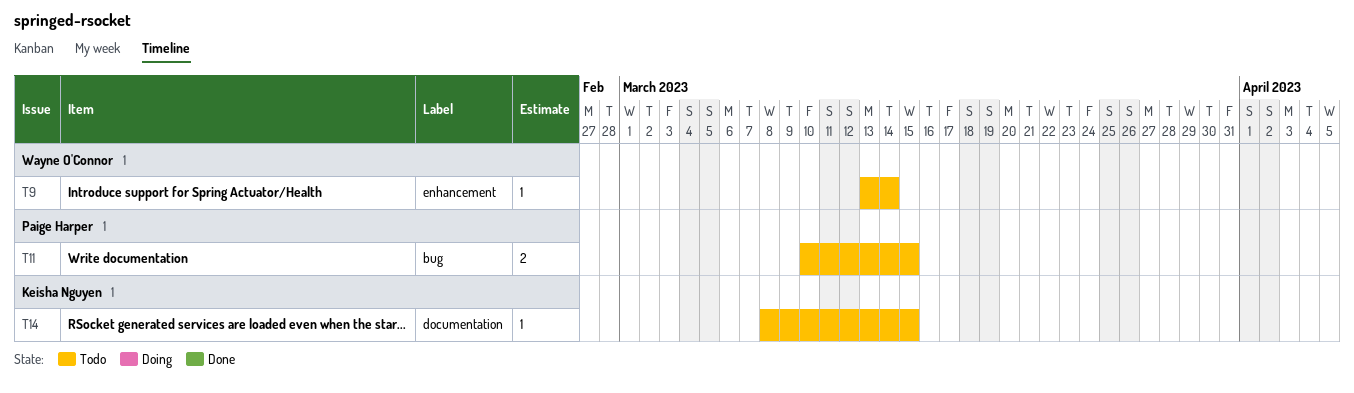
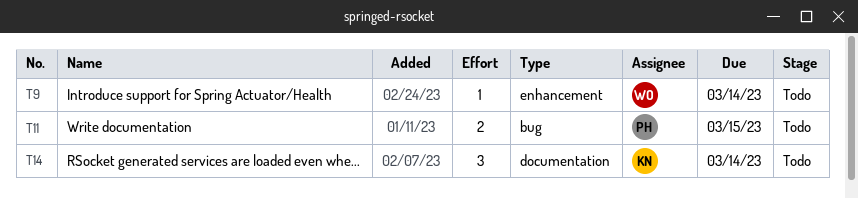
T14, estimate: 1 -> 3
T14, due: Mar 15 -> Mar 14

